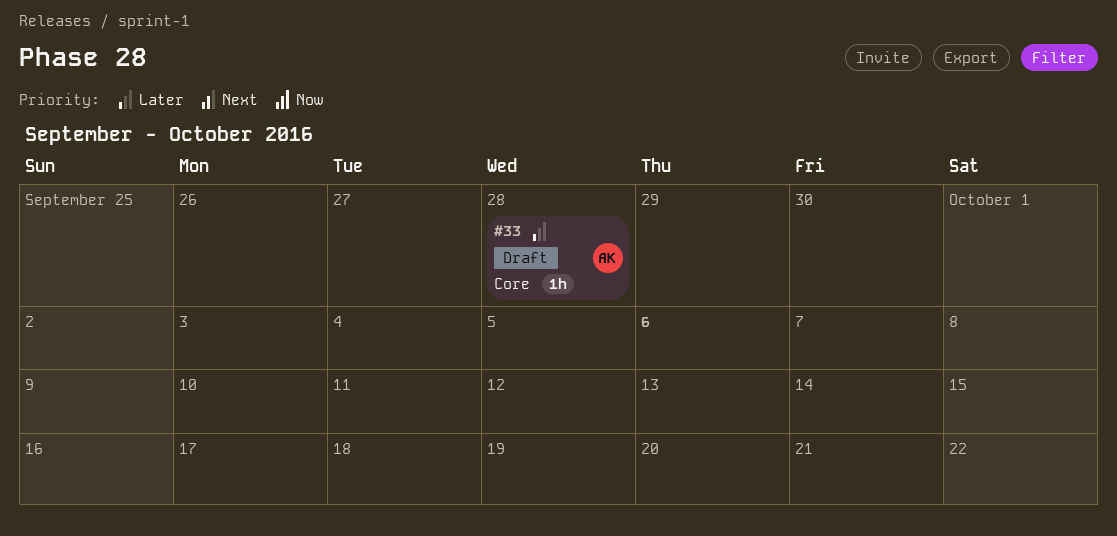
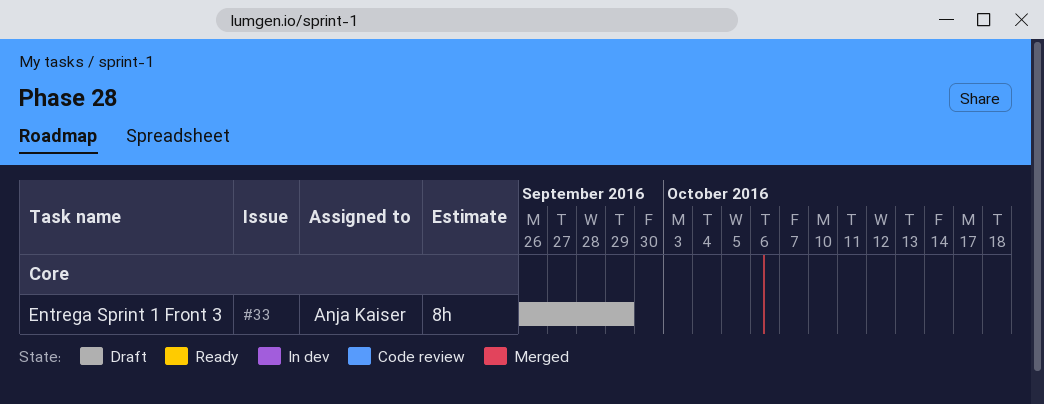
#33, estimate: 1h -> 8h
#33, due: Sep 28 -> Sep 29

